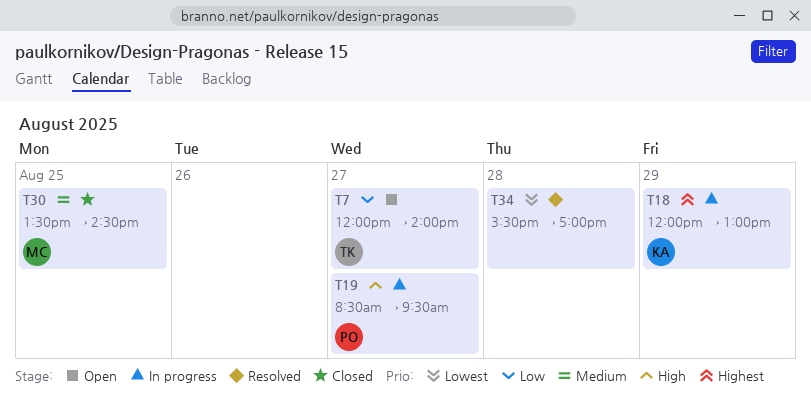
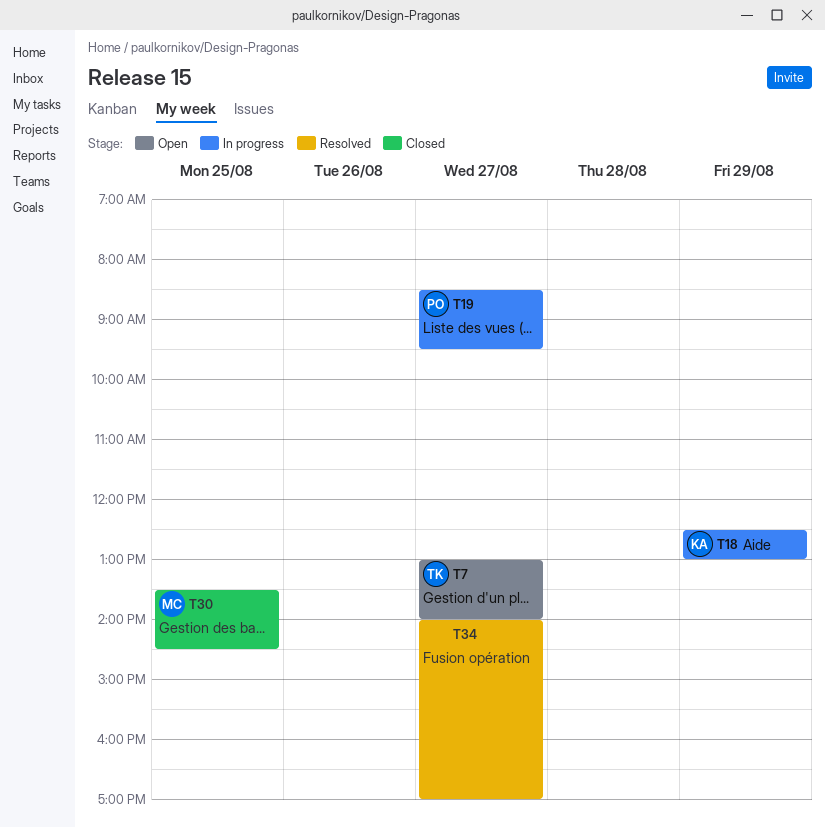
T7, begins: 12:00 -> 13:00
T18, begins: 12:00 -> 12:30
T34, day: Aug 28 -> Aug 27
T34, begins: 15:30 -> 14:00

